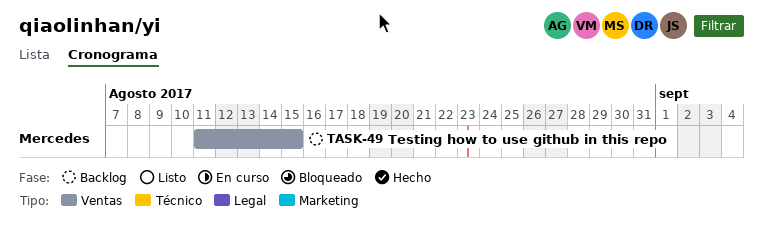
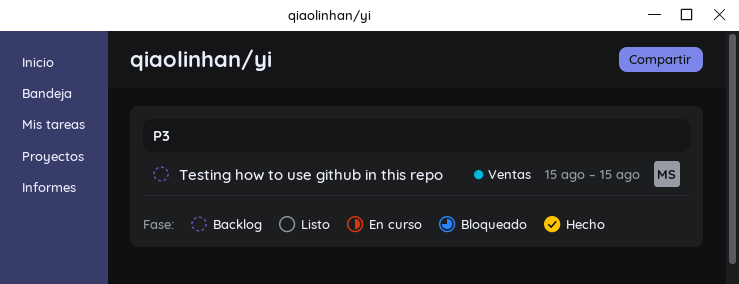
Testing how to use github in this repo, start: Aug 11 -> Aug 15

